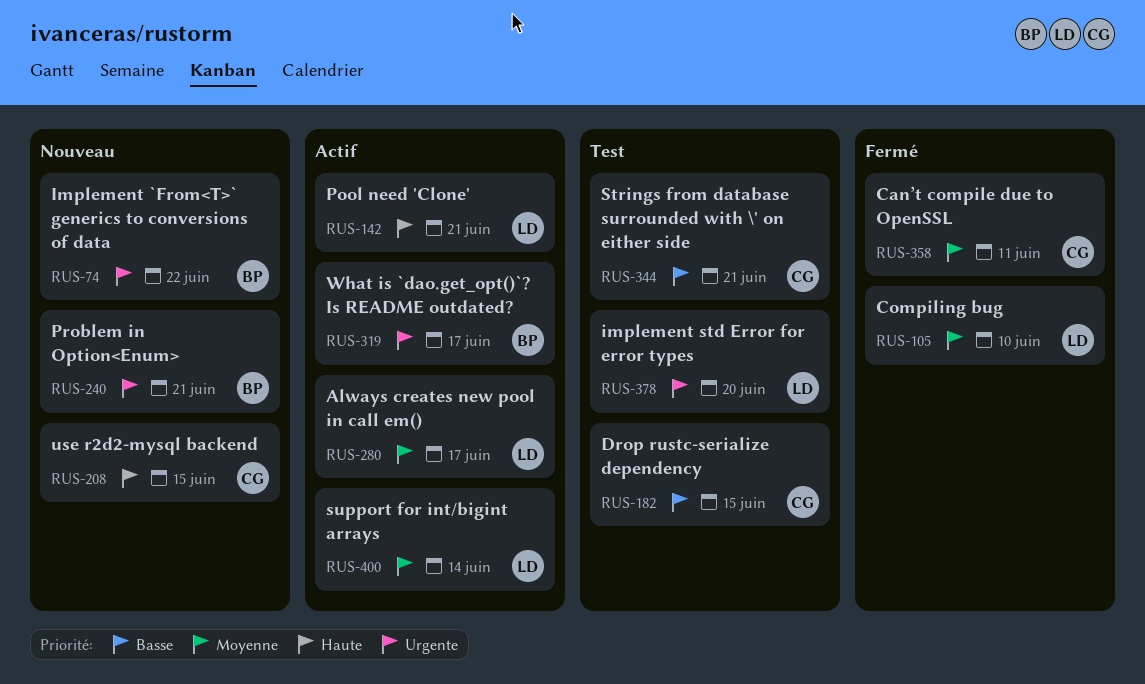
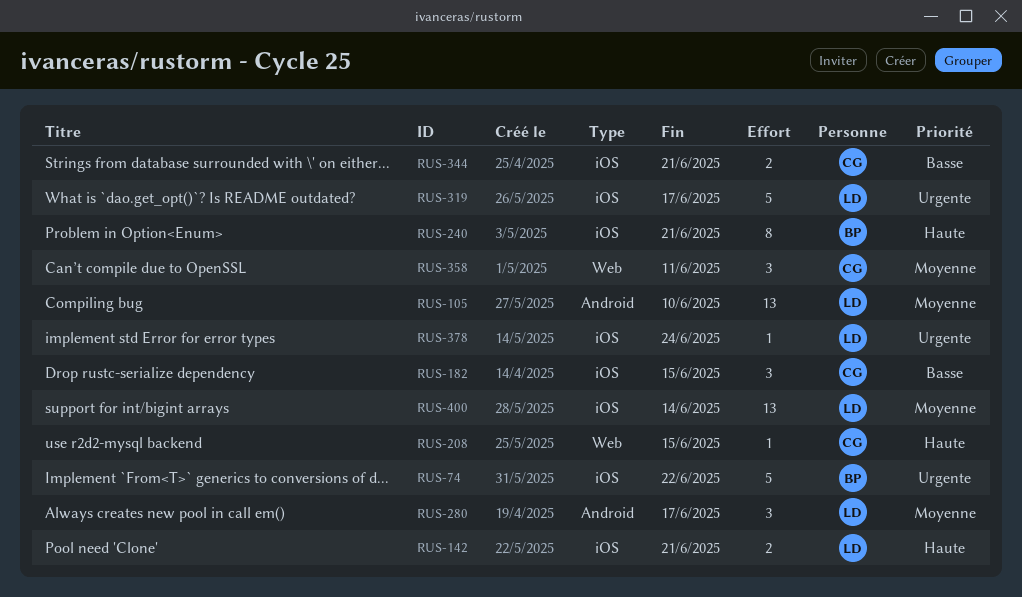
RUS-240, priority: Urgente -> Haute
RUS-319, owner: BP -> LD
RUS-378, due: Jun 20 -> Jun 24

